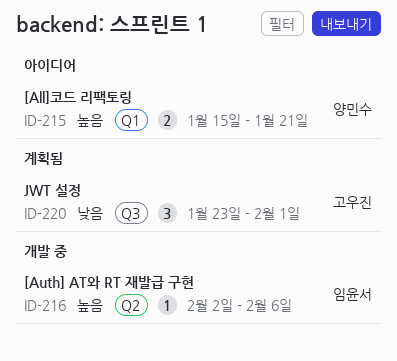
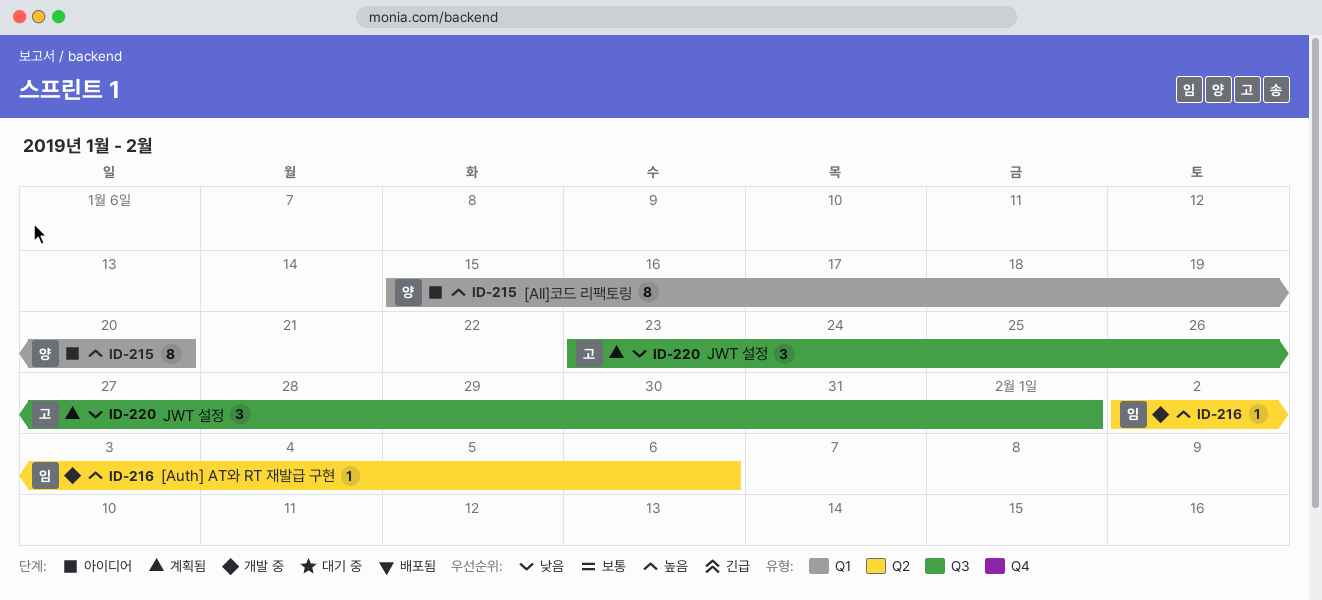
ID-215, estimate: 2 -> 8
ID-215, due: Jan 21 -> Jan 20

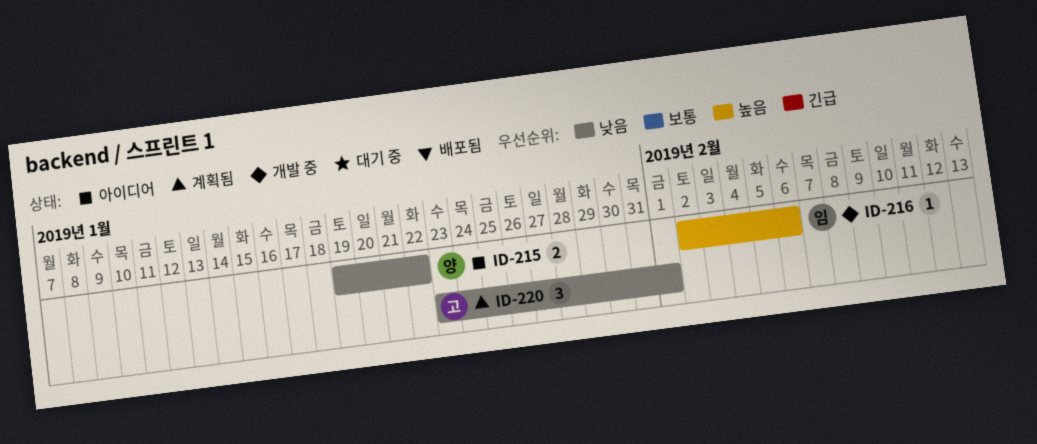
ID-215, priority: 높음 -> 낮음
ID-215, estimate: 8 -> 2
ID-215, start: Jan 15 -> Jan 19
ID-215, due: Jan 20 -> Jan 22

